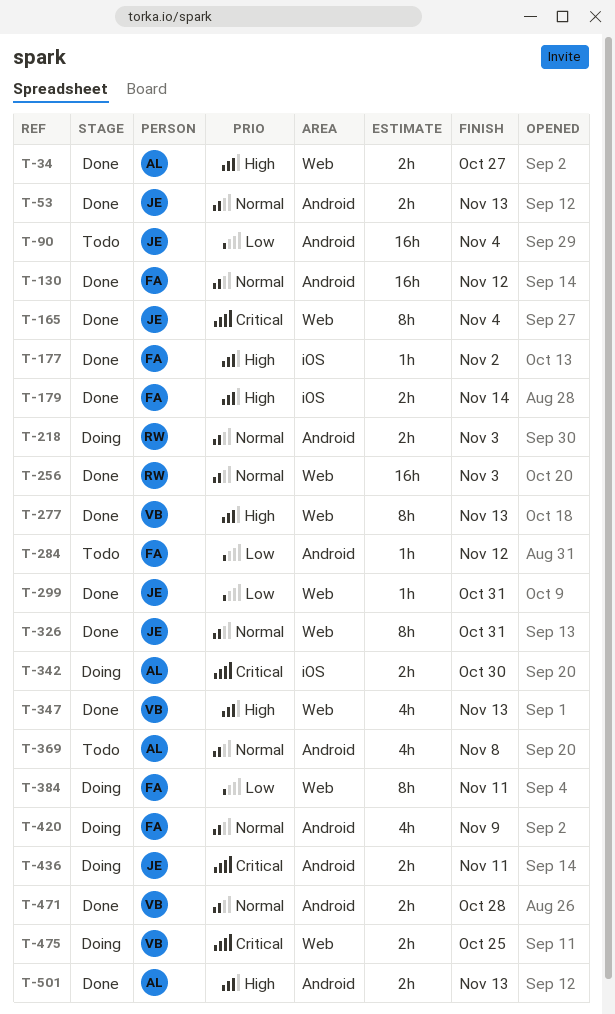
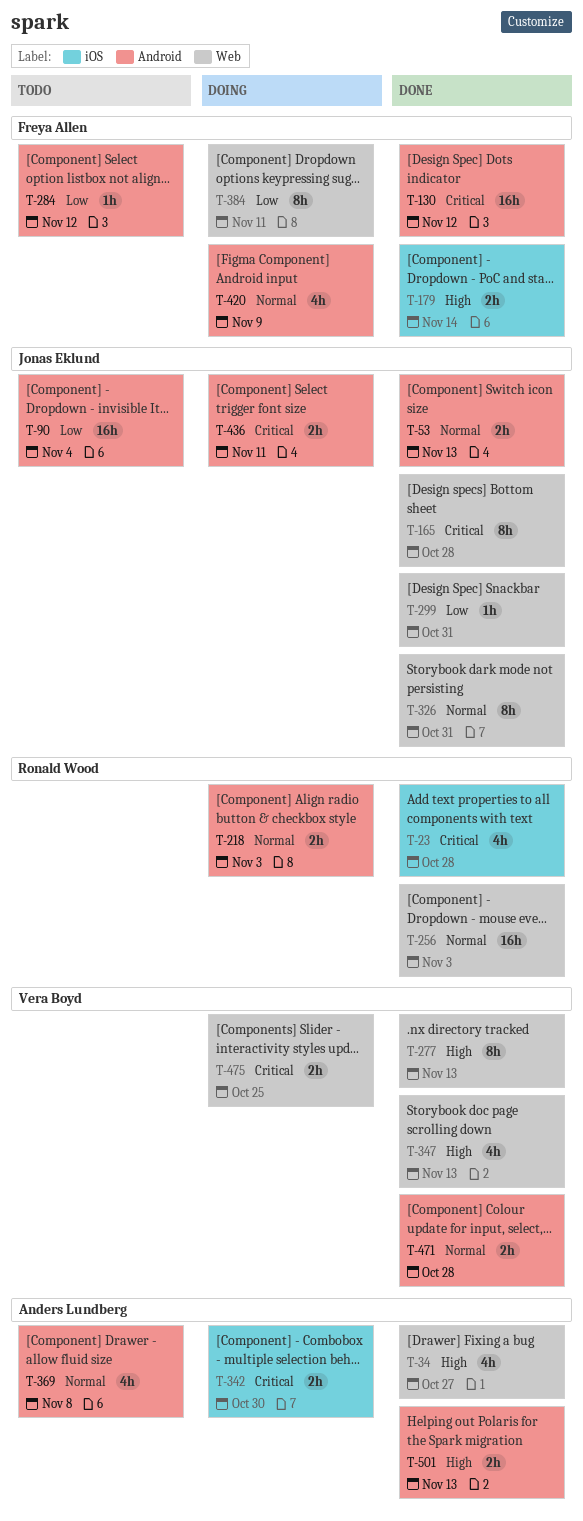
T-23: none -> present
T-34, estimate: 2h -> 4h
T-130, priority: Normal -> Critical
T-165, due: Nov 4 -> Oct 28
T-177: present -> none

